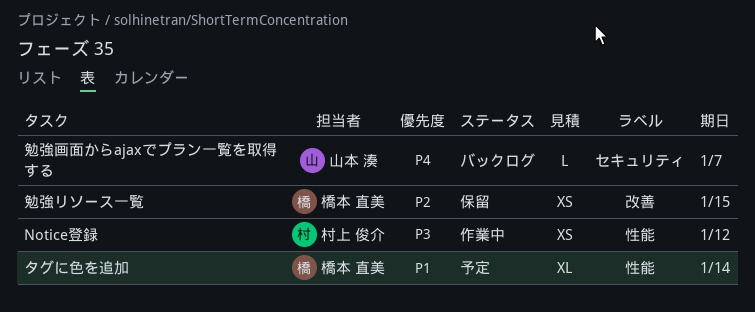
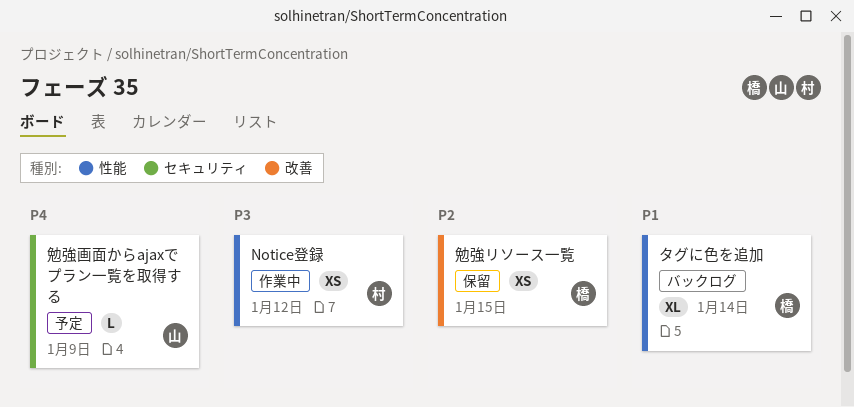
タグに色を追加, status: 予定 -> バックログ
勉強画面からajaxでプラン一覧を取得する, status: バックログ -> 予定
勉強画面からajaxでプラン一覧を取得する, due: Jan 7 -> Jan 9

